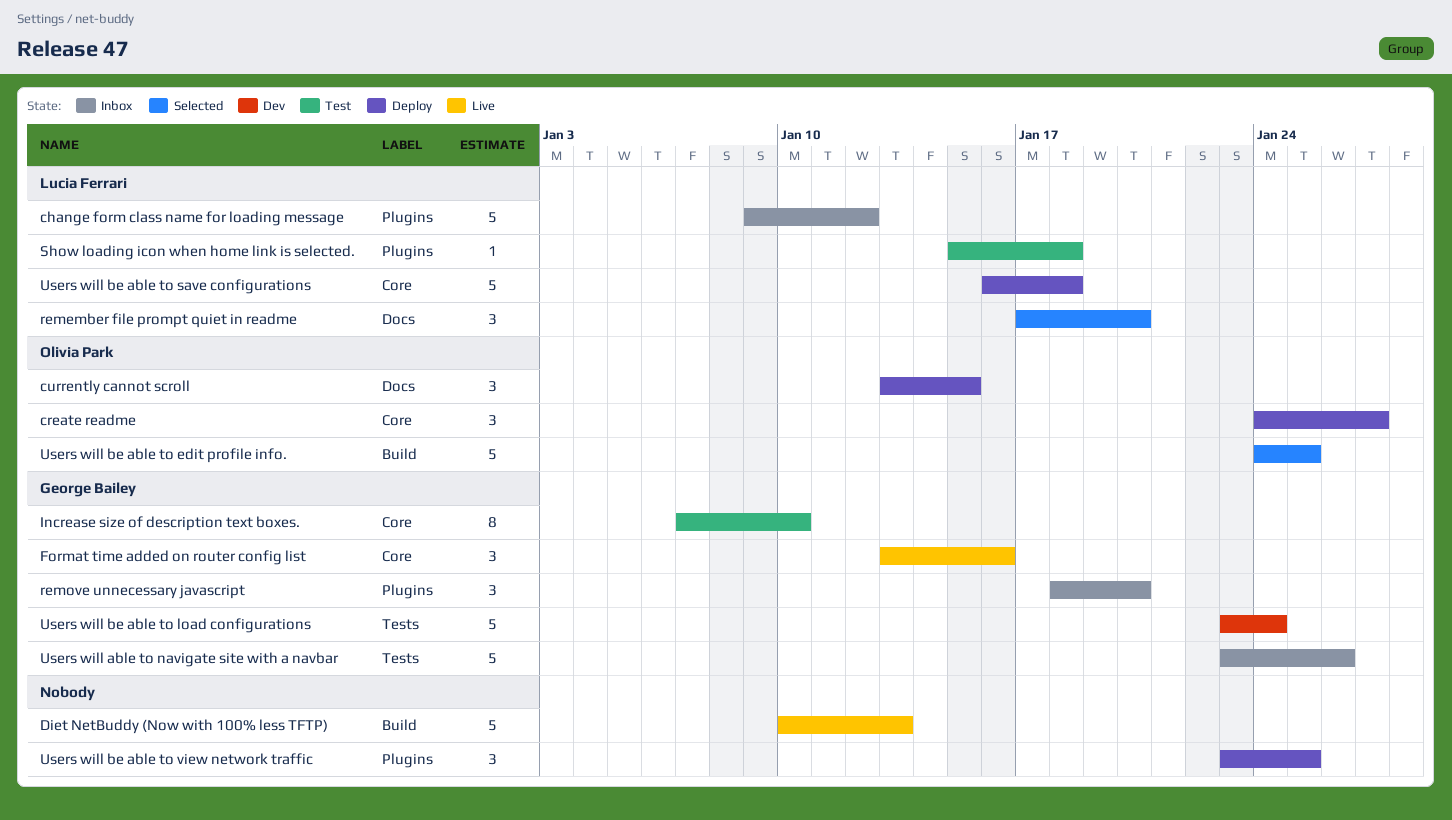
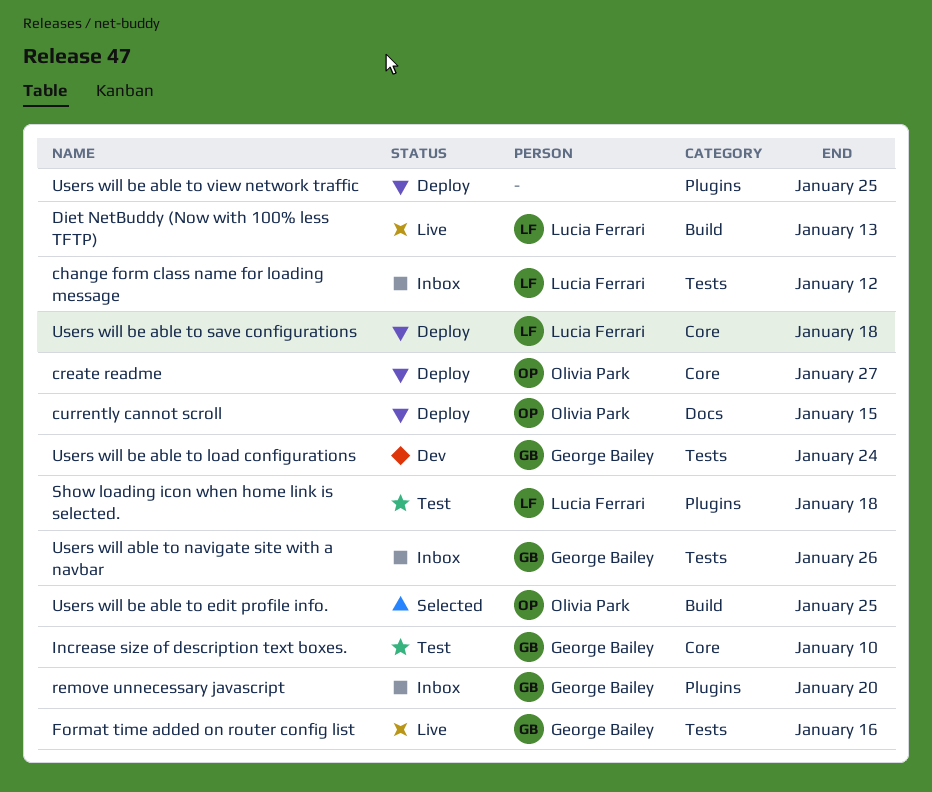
change form class name for loading message, label: Plugins -> Tests
Diet NetBuddy (Now with 100% less TFTP), owner: none -> Lucia Ferrari
Format time added on router config list, label: Core -> Tests
remember file prompt quiet in readme: present -> none

